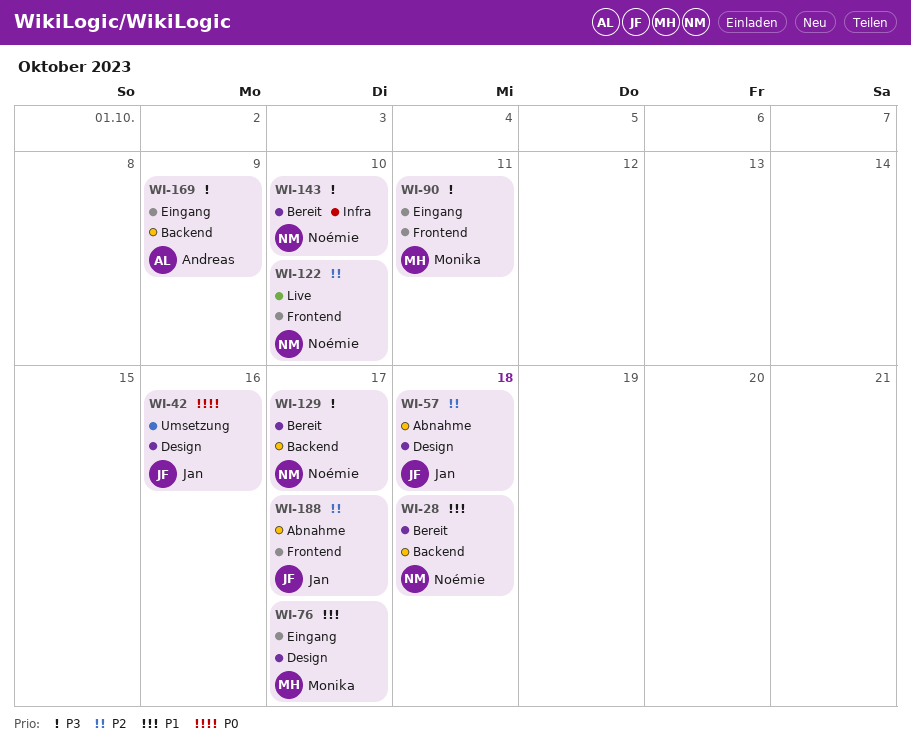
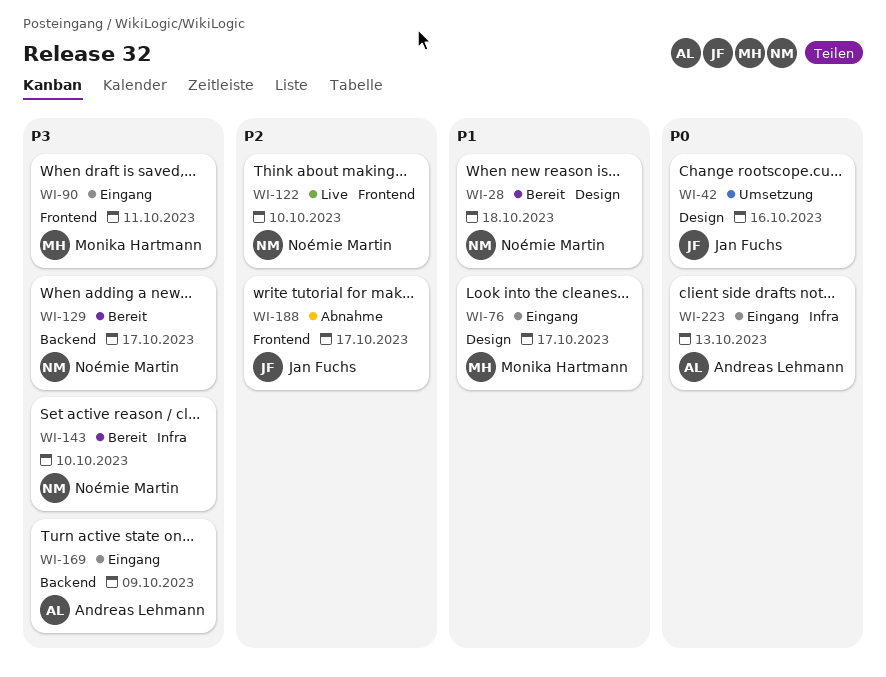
WI-28, label: Backend -> Design
WI-57: present -> none
WI-223: none -> present

